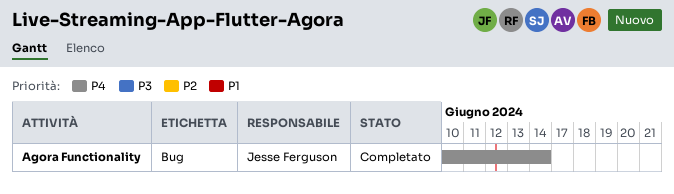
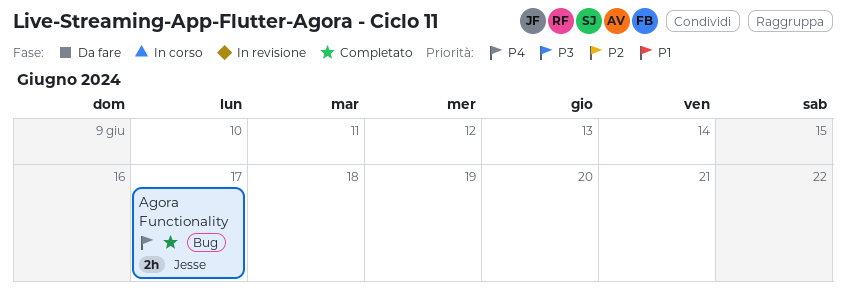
Agora Functionality, due: Jun 14 -> Jun 17

